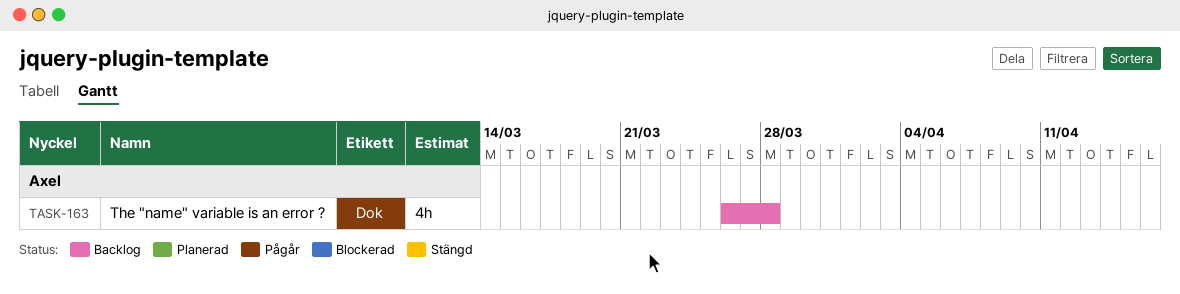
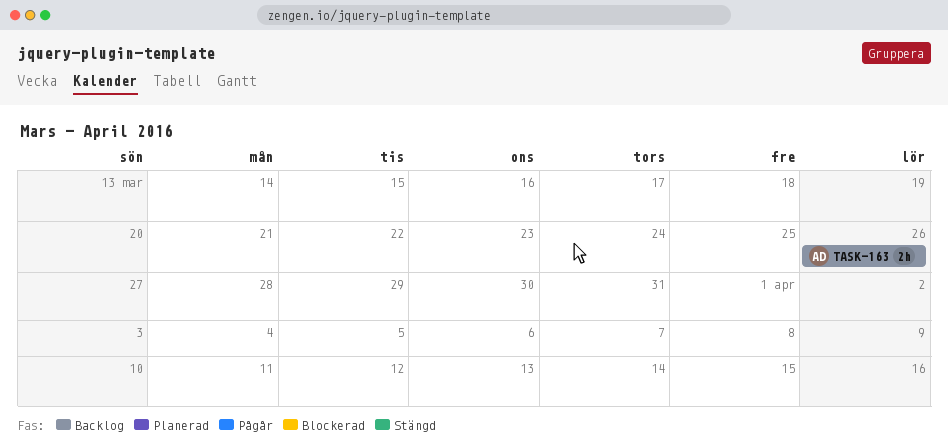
TASK-163, estimate: 4h -> 2h
TASK-163, due: Mar 28 -> Mar 26

